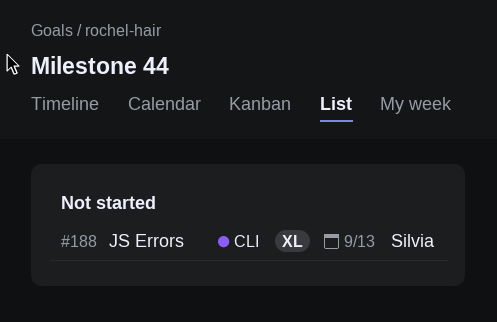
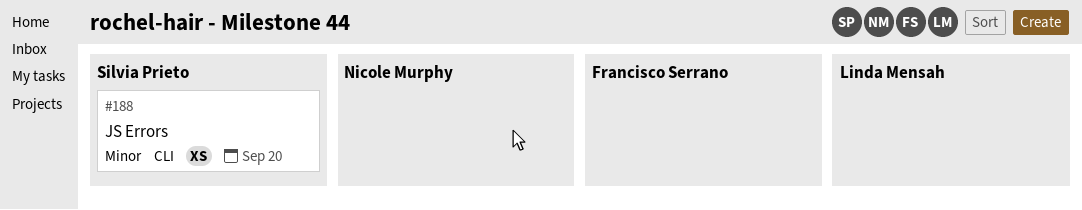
#188, estimate: XL -> XS
#188, due: Sep 13 -> Sep 20

